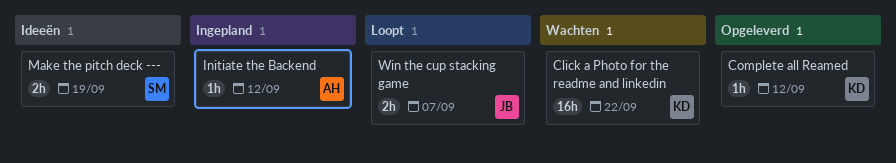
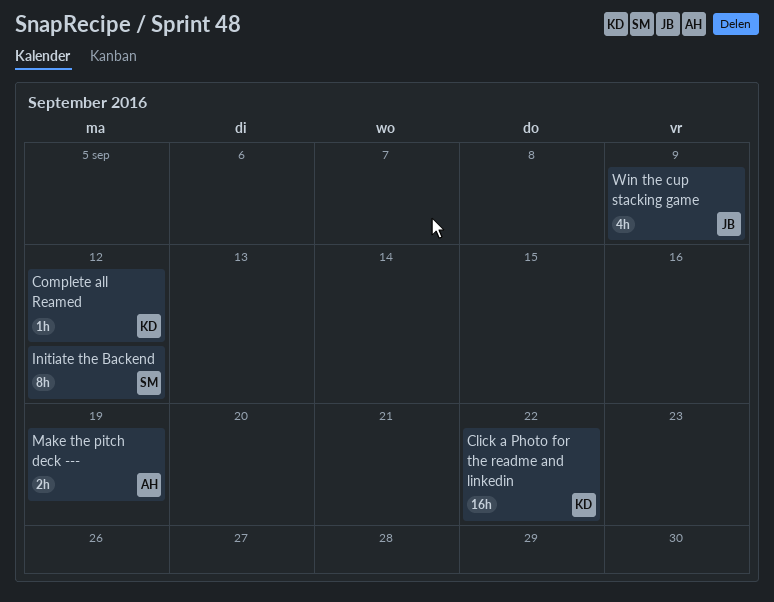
Initiate the Backend, owner: AH -> SM
Initiate the Backend, estimate: 1h -> 8h
Make the pitch deck ---, owner: SM -> AH
Win the cup stacking game, estimate: 2h -> 4h
Win the cup stacking game, due: Sep 7 -> Sep 9

